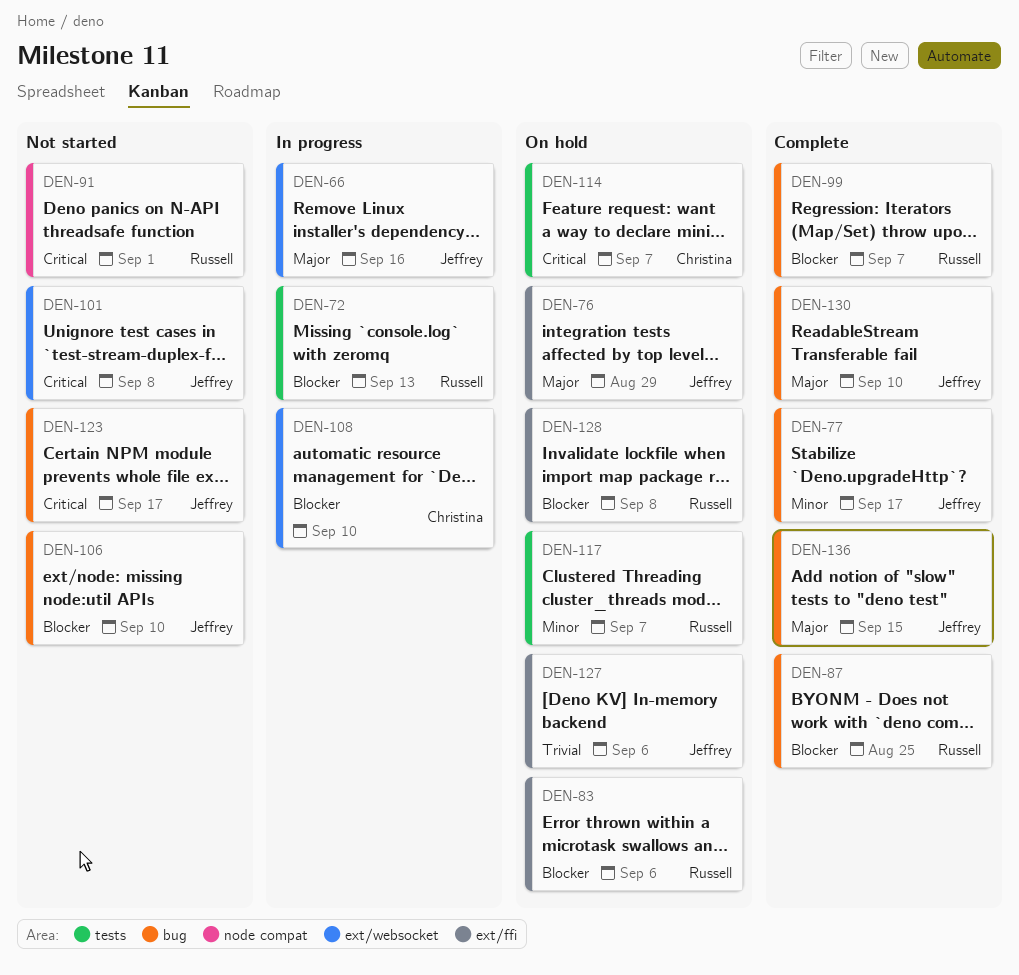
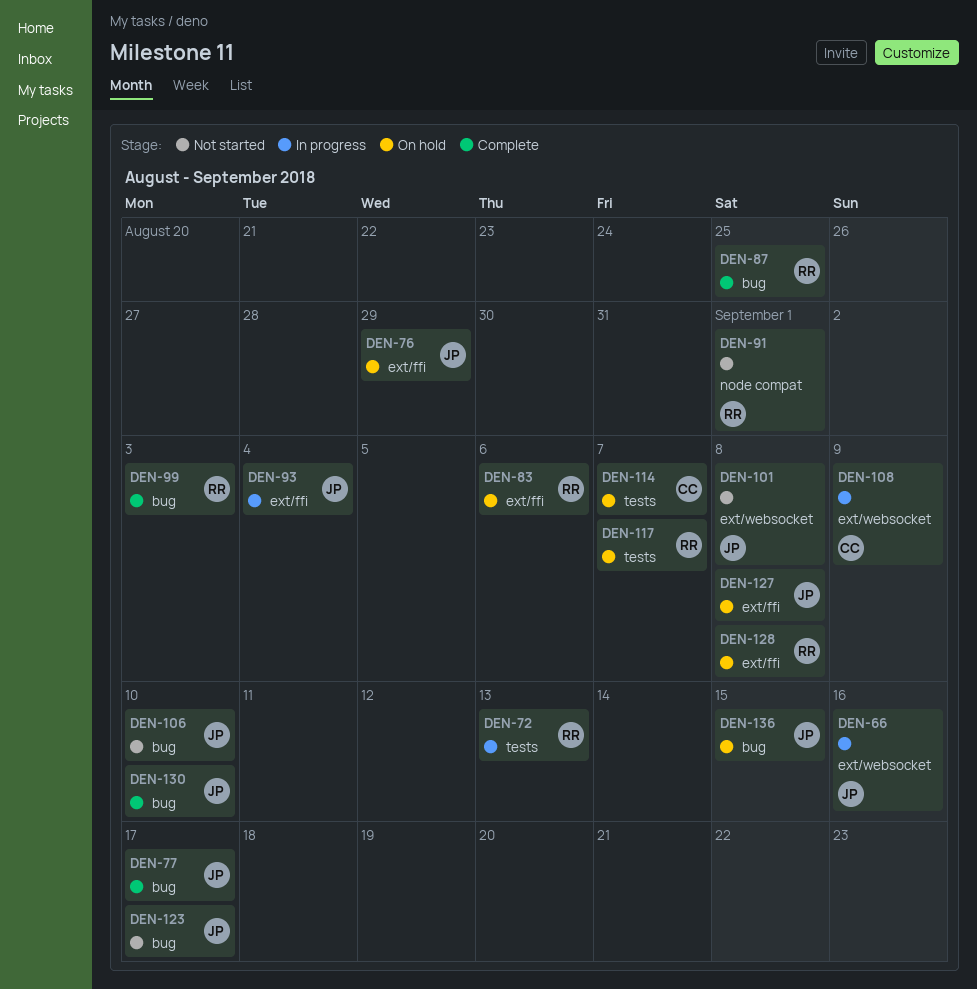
DEN-93: none -> present
DEN-99, due: Sep 7 -> Sep 3
DEN-108, due: Sep 10 -> Sep 9
DEN-127, due: Sep 6 -> Sep 8
DEN-136, status: Complete -> On hold

